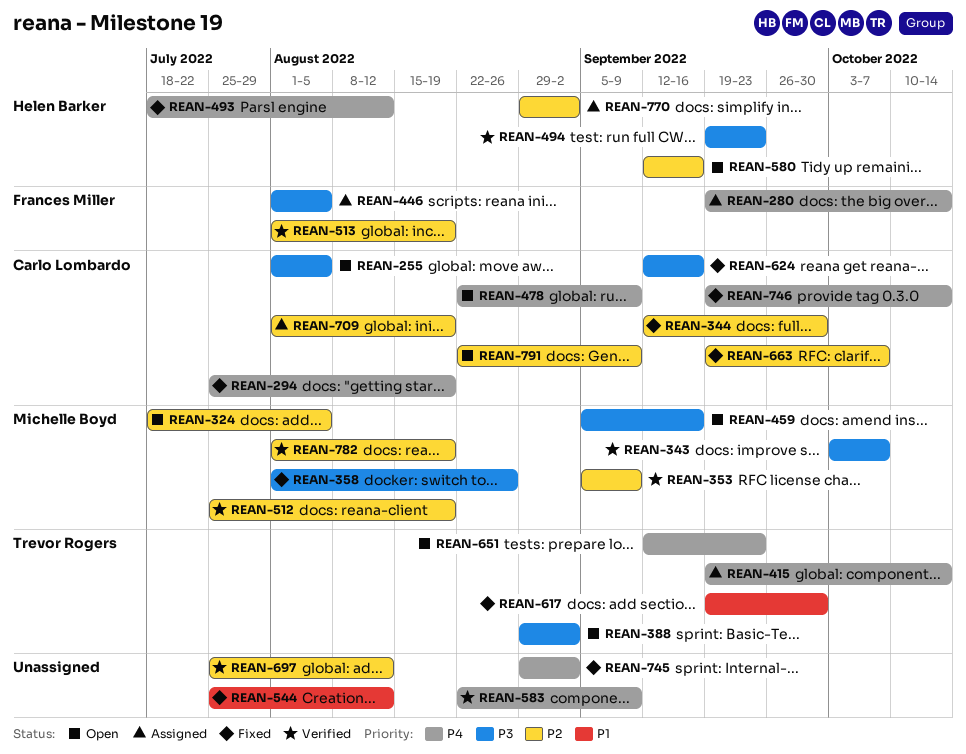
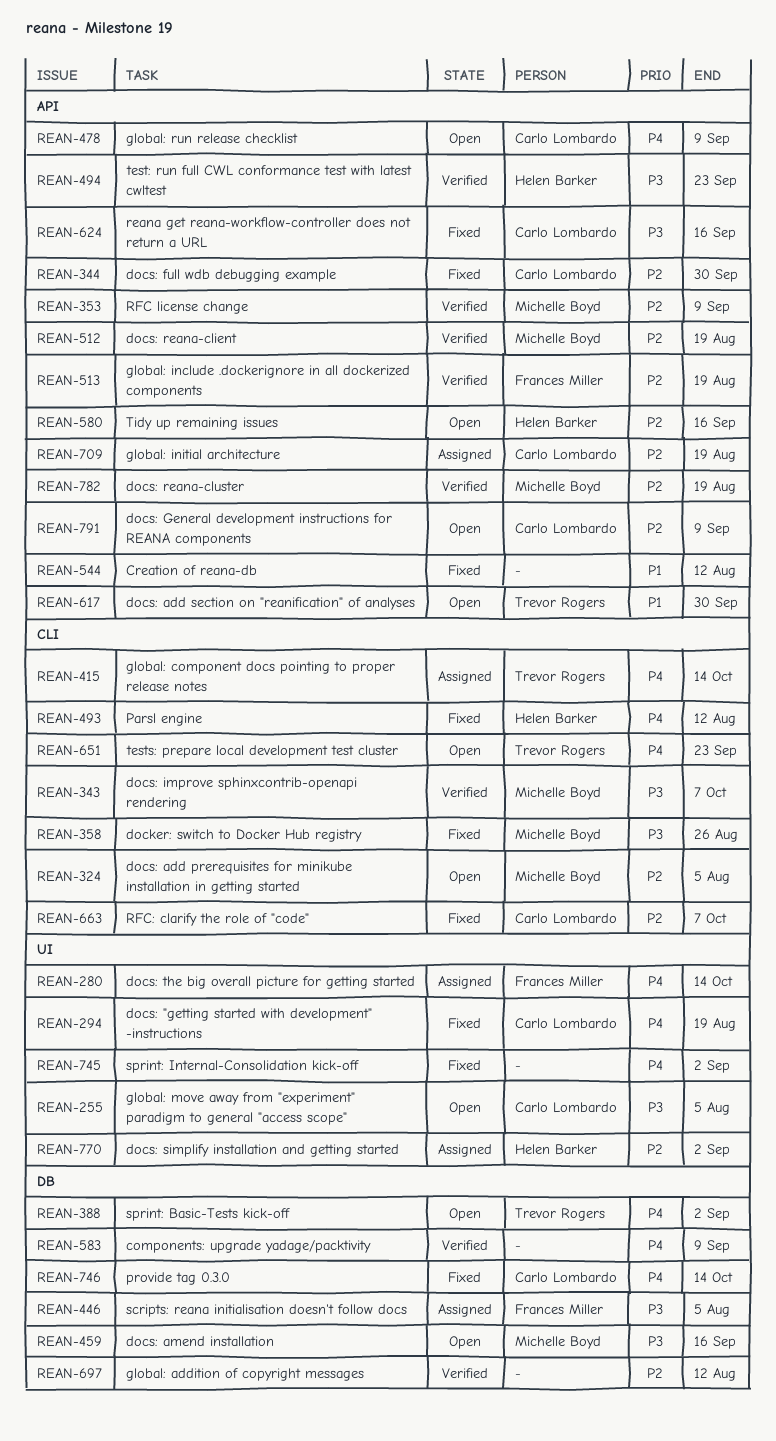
REAN-388, priority: P3 -> P4
REAN-617, status: Fixed -> Open

